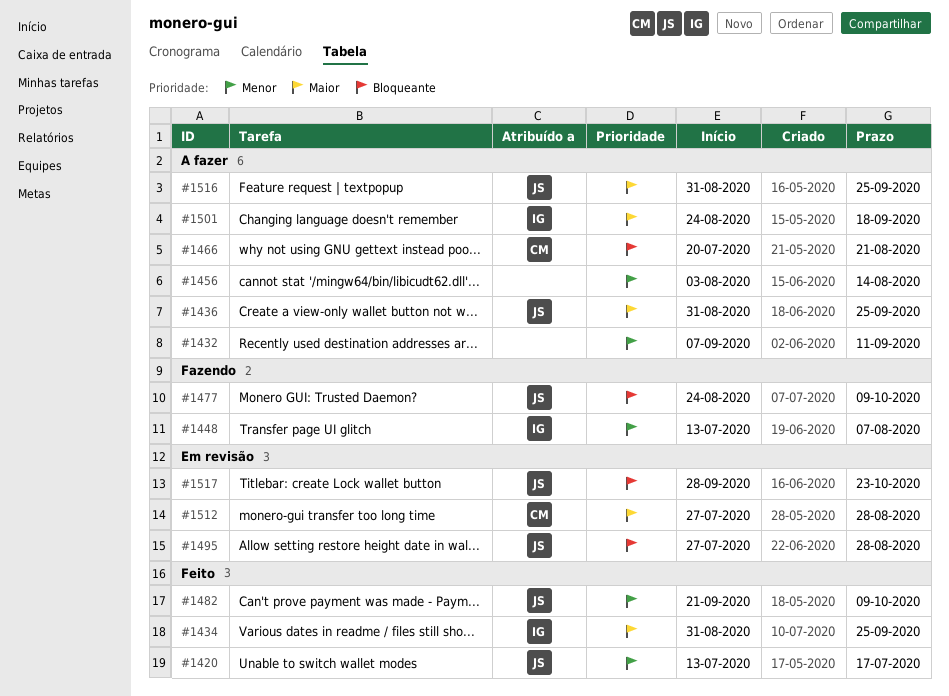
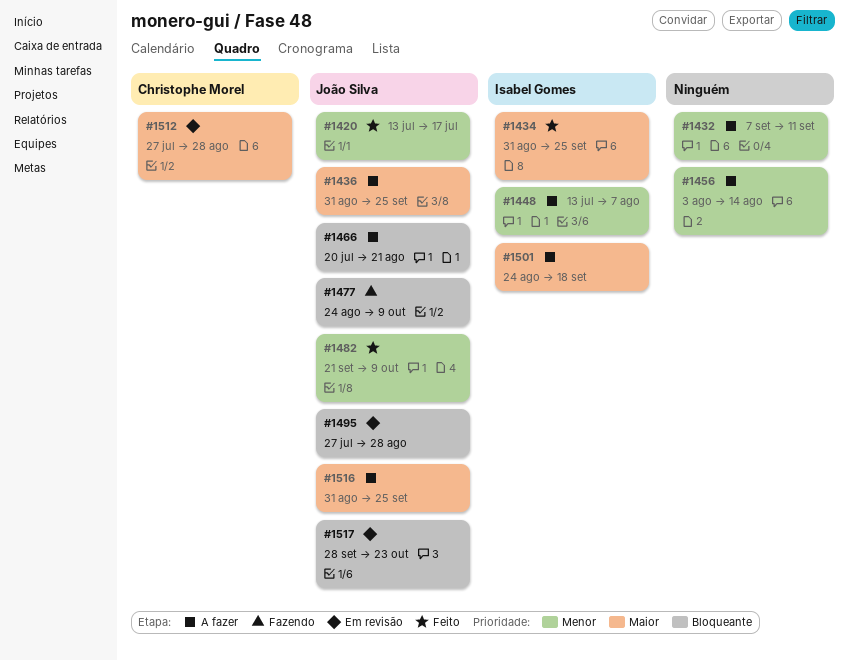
#1448, status: Fazendo -> A fazer
#1466, owner: Christophe Morel -> João Silva

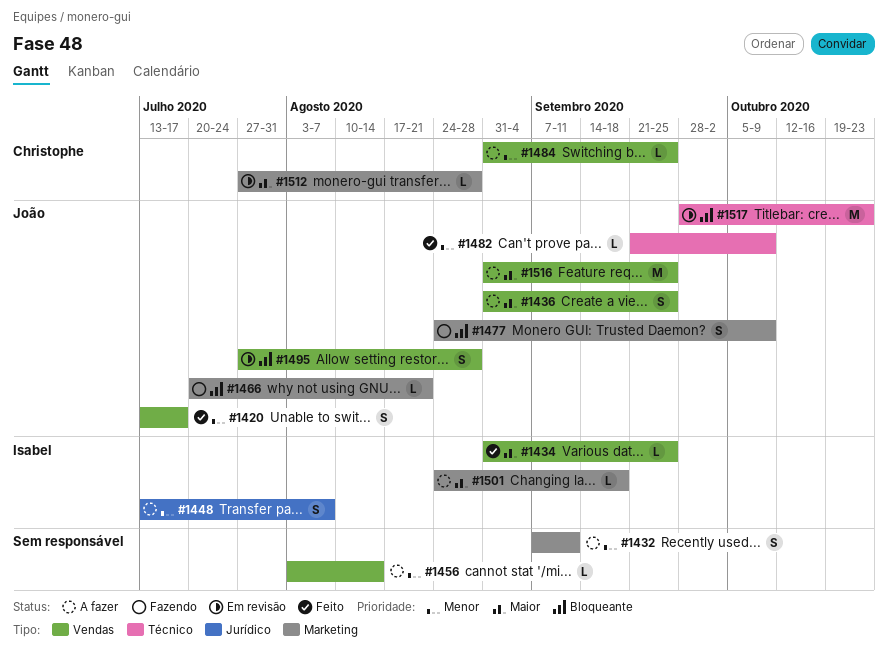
#1466, status: A fazer -> Fazendo
#1484: none -> present

